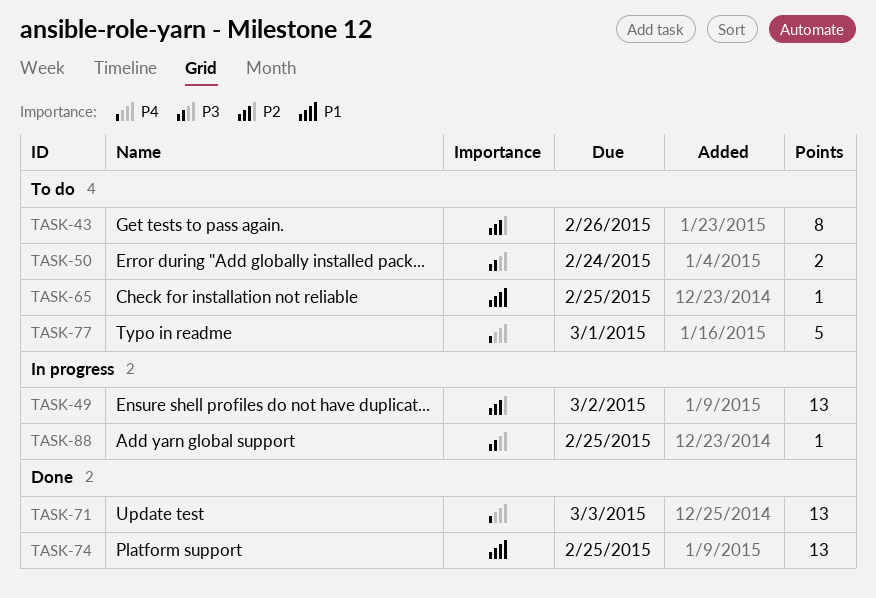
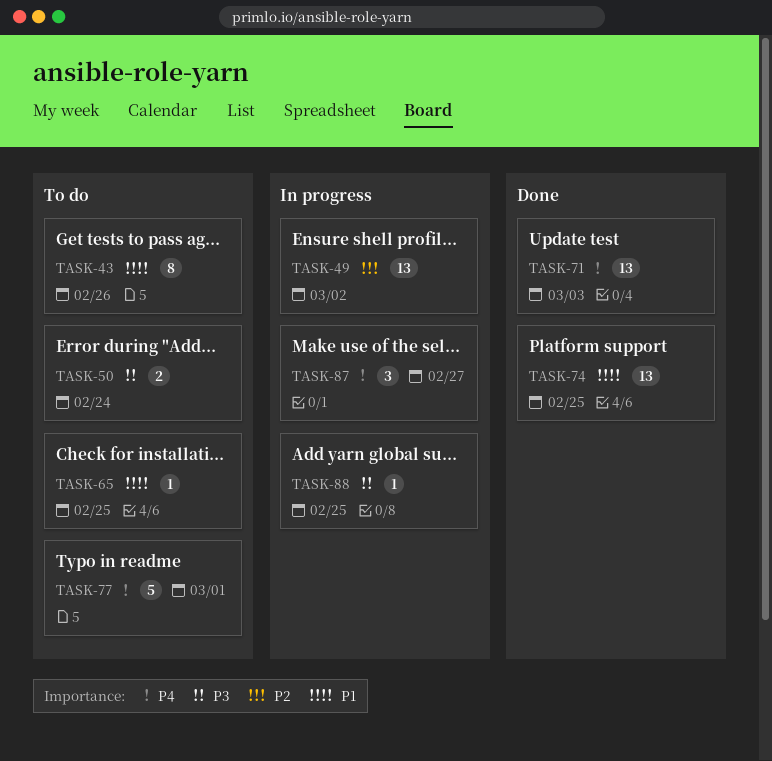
TASK-43, priority: P2 -> P1
TASK-87: none -> present

